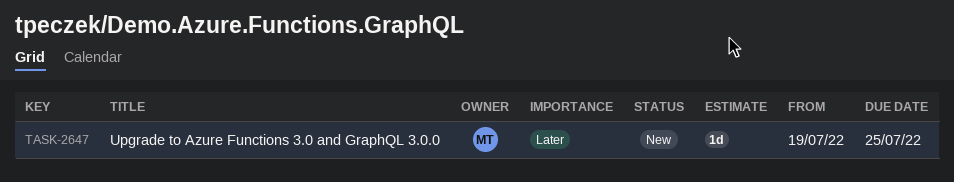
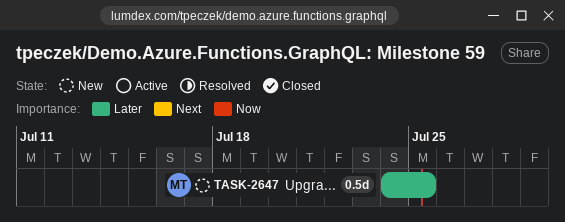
TASK-2647, estimate: 1d -> 0.5d
TASK-2647, start: Jul 19 -> Jul 24

